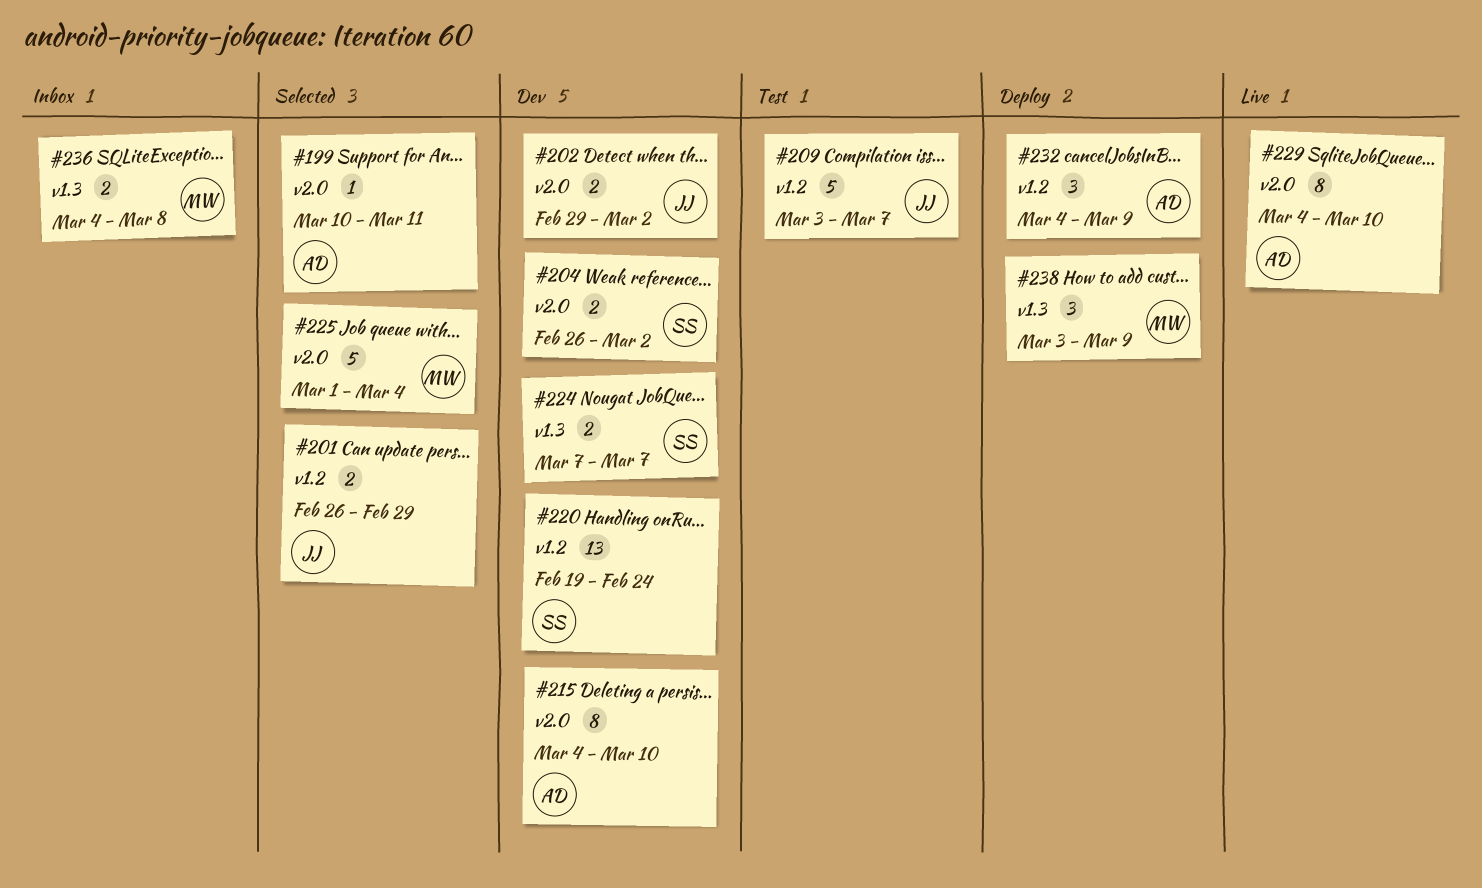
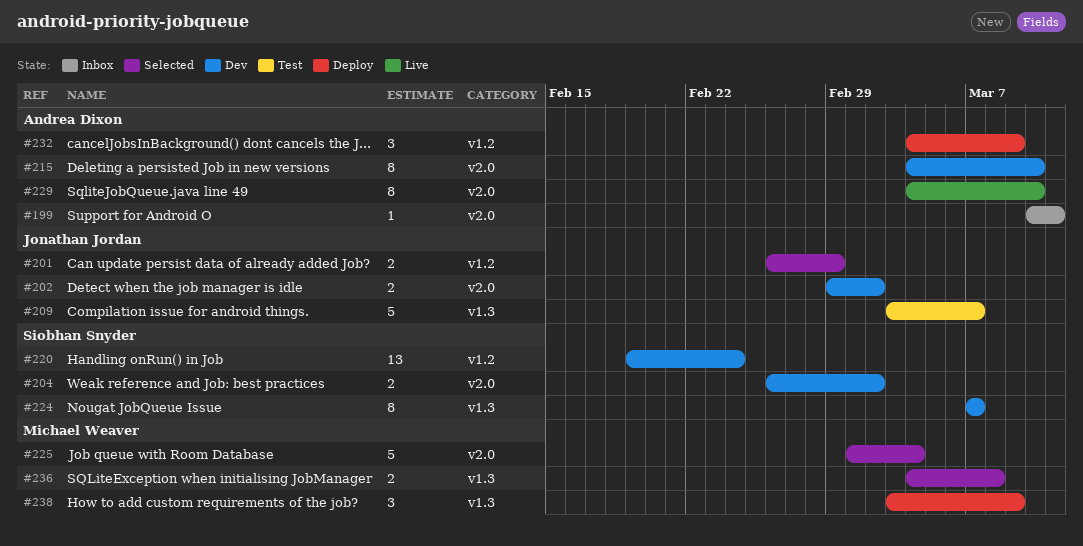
#199, status: Selected -> Inbox
#209, label: v1.2 -> v1.3
#224, estimate: 2 -> 8
#236, status: Inbox -> Selected

